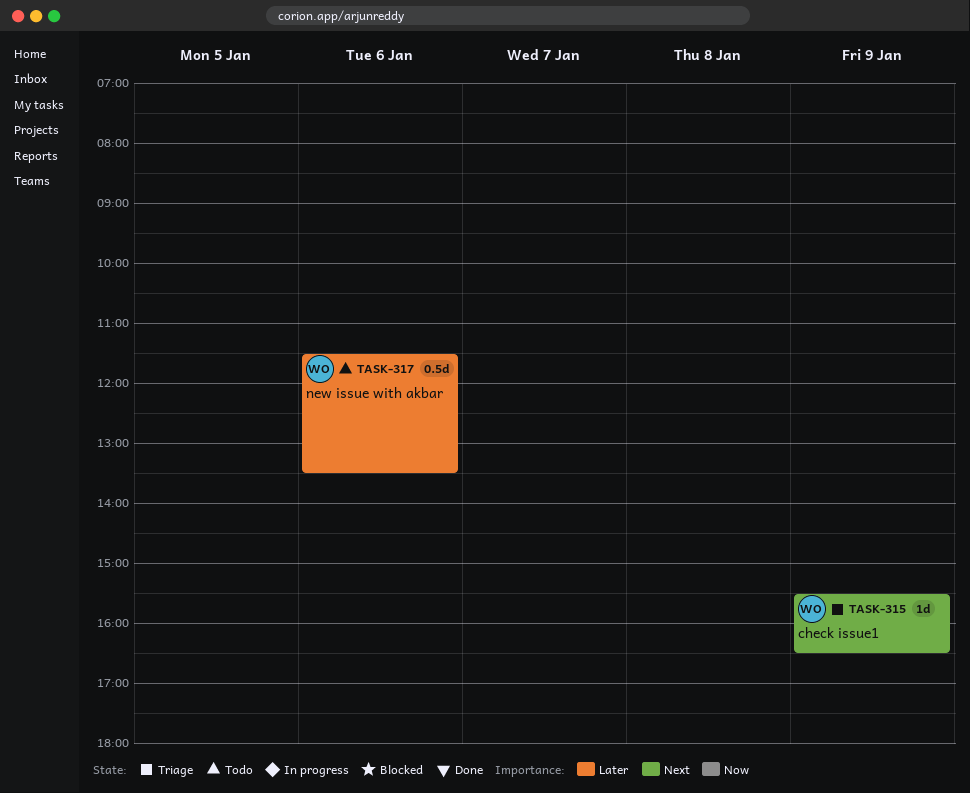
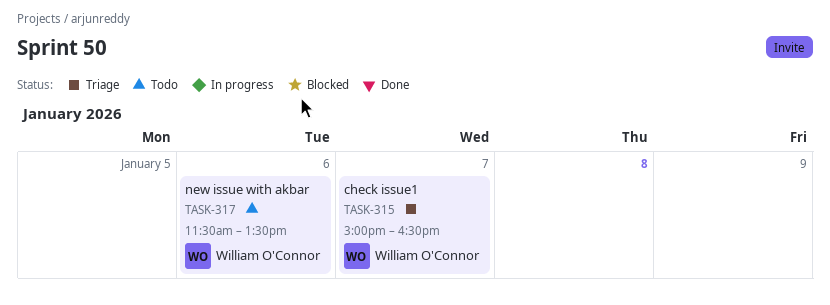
TASK-315, day: Jan 9 -> Jan 7
TASK-315, begins: 15:30 -> 15:00

